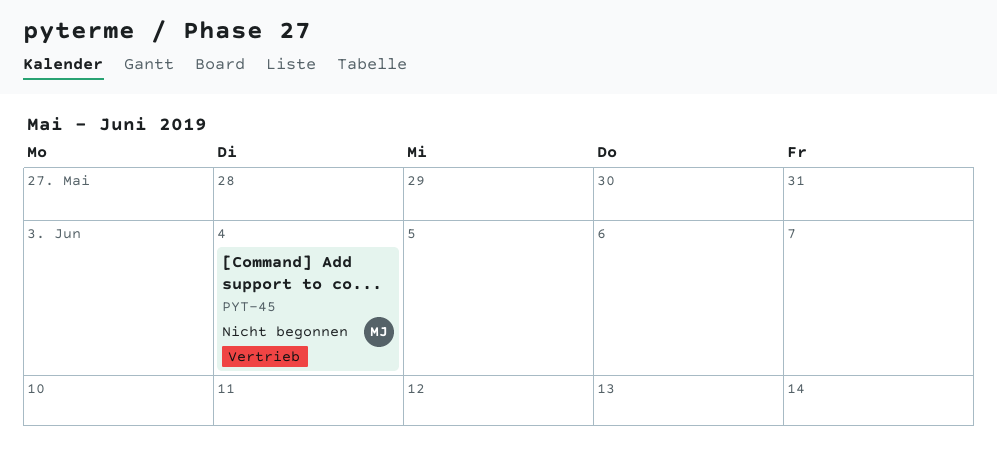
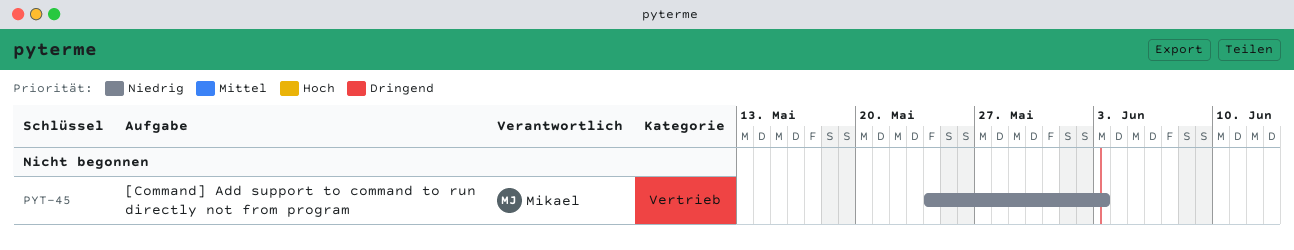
PYT-45, due: Jun 4 -> Jun 3

